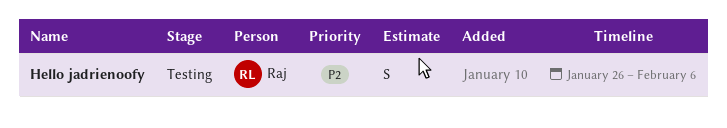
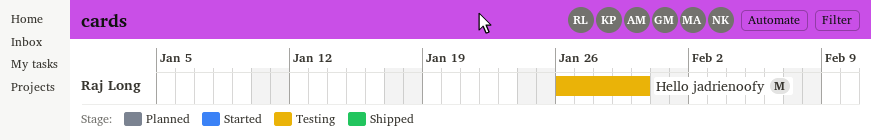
Hello jadrienoofy, estimate: S -> M
Hello jadrienoofy, due: Feb 6 -> Jan 30

